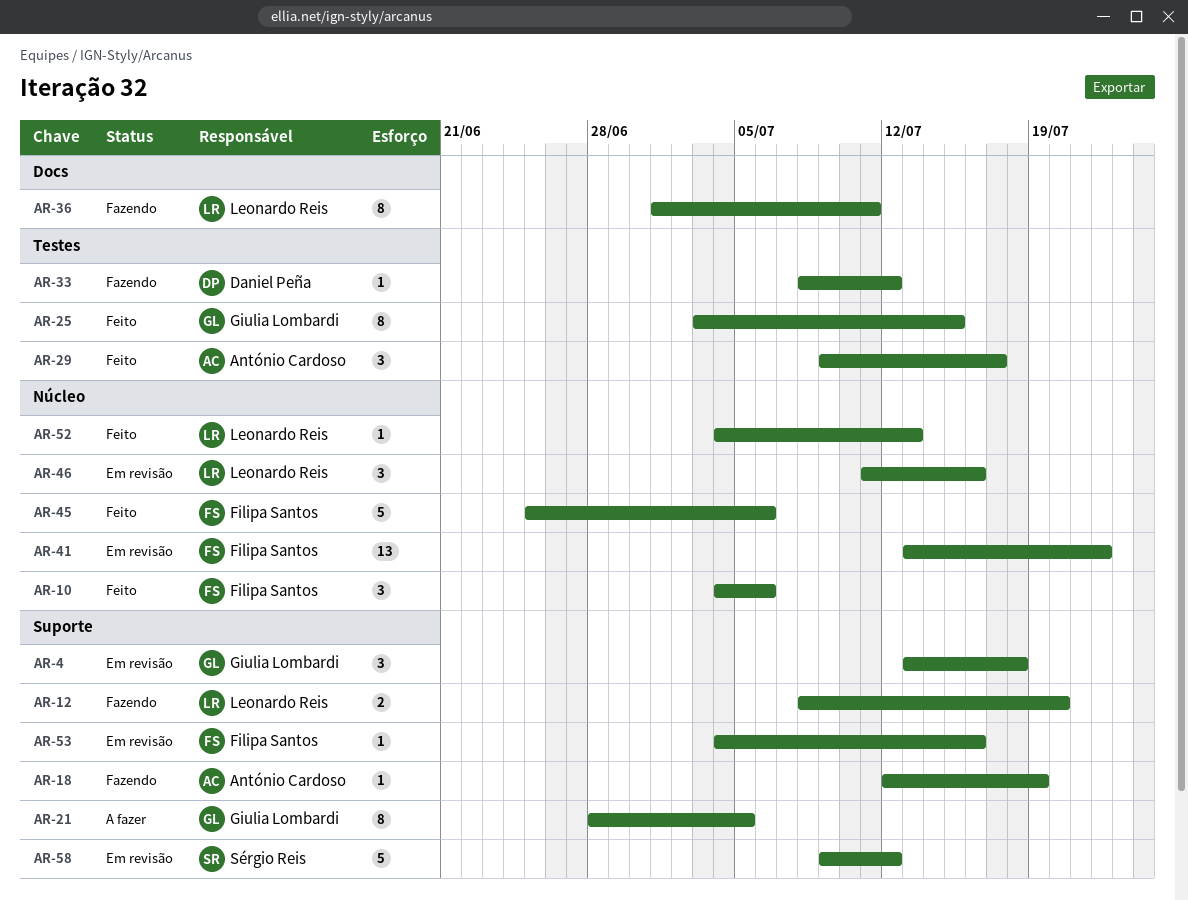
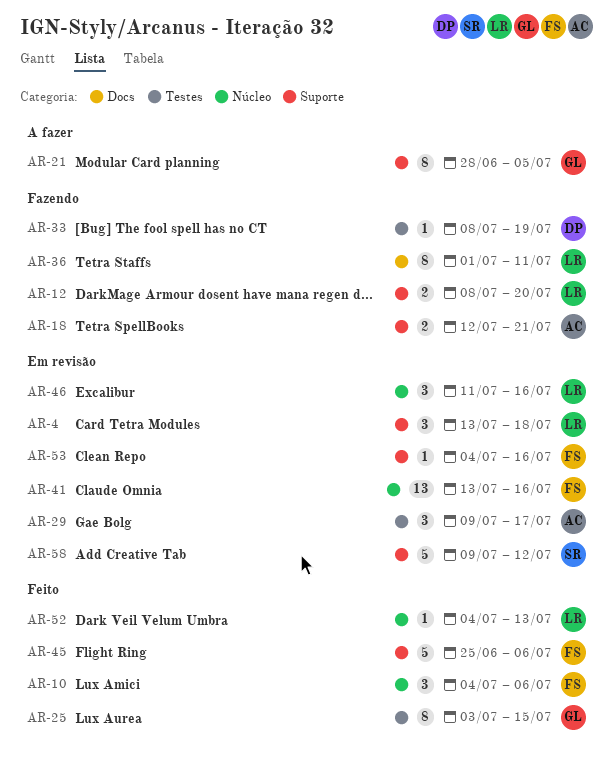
AR-4, owner: Giulia Lombardi -> Leonardo Reis
AR-18, estimate: 1 -> 2
AR-18, due: Jul 19 -> Jul 21
AR-29, status: Feito -> Em revisão
AR-33, due: Jul 12 -> Jul 19
AR-41, due: Jul 22 -> Jul 16
AR-45, label: Núcleo -> Suporte

